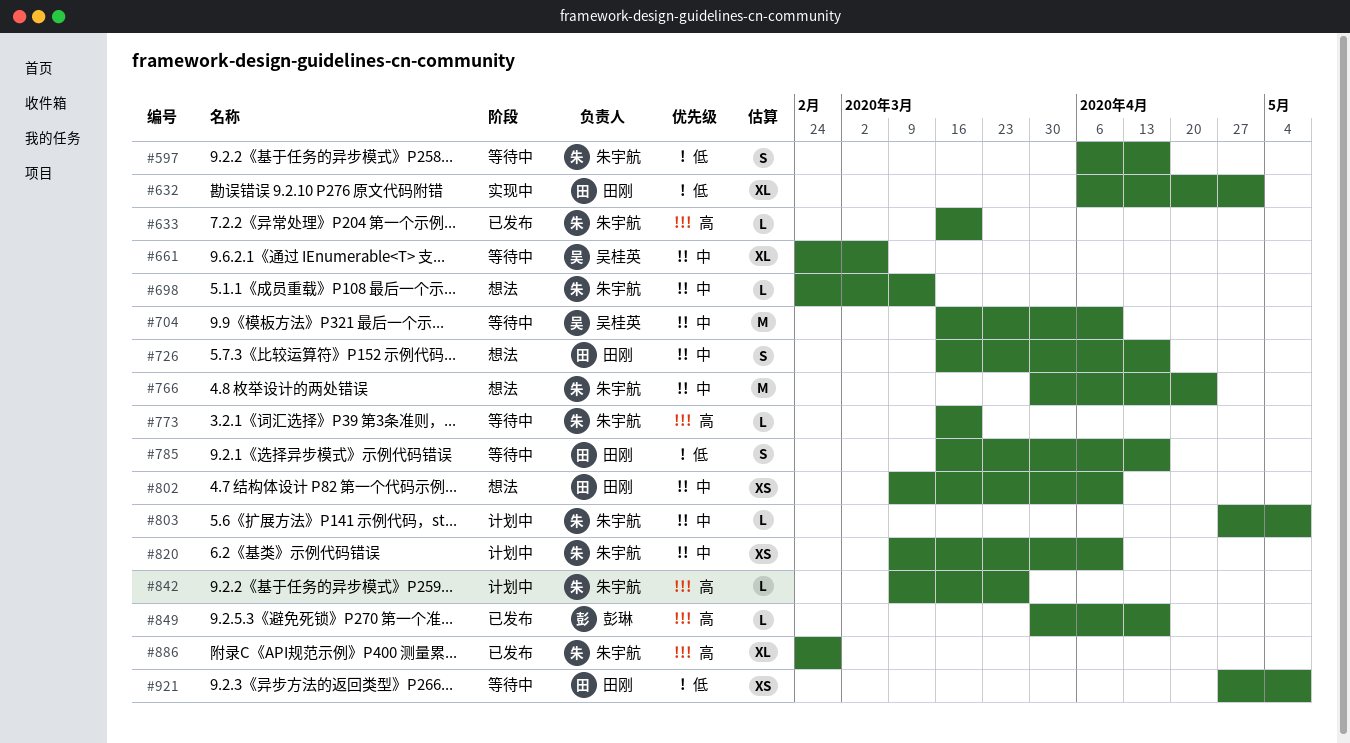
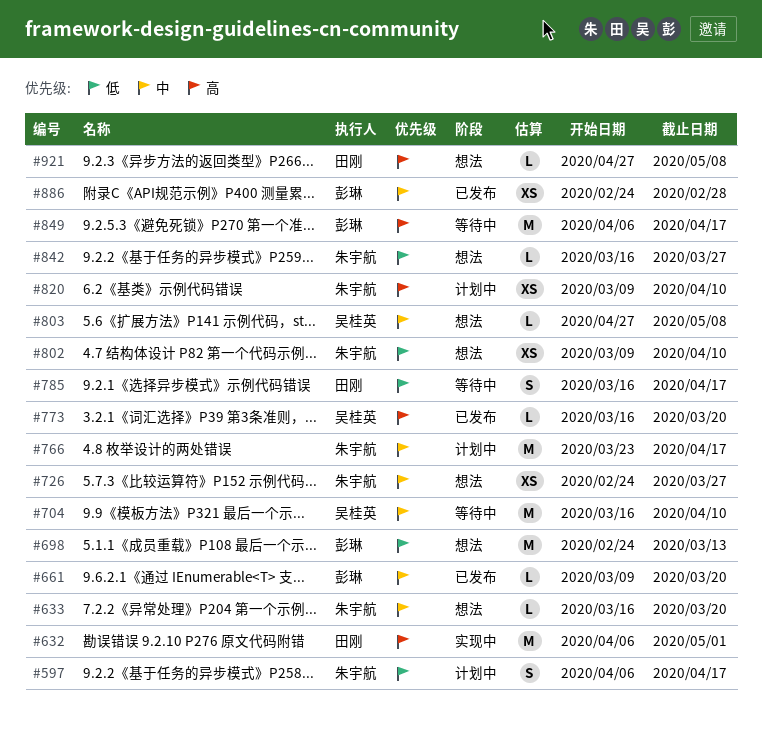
#597, status: 等待中 -> 计划中
#632, priority: 低 -> 高
#632, estimate: XL -> M
#633, status: 已发布 -> 想法
#633, priority: 高 -> 中
#661, status: 等待中 -> 已发布
#661, owner: 吴桂英 -> 彭琳
#661, estimate: XL -> L
#661, start: Feb 24 -> Mar 9
#661, due: Mar 6 -> Mar 20
#698, owner: 朱宇航 -> 彭琳
#698, priority: 中 -> 低
#698, estimate: L -> M
#726, owner: 田刚 -> 朱宇航
#726, estimate: S -> XS
#726, start: Mar 16 -> Feb 24
#726, due: Apr 17 -> Mar 27
#766, status: 想法 -> 计划中
#766, start: Mar 30 -> Mar 23
#766, due: Apr 24 -> Apr 17
#773, status: 等待中 -> 已发布
#773, owner: 朱宇航 -> 吴桂英
#802, owner: 田刚 -> 朱宇航
#802, priority: 中 -> 低
#803, status: 计划中 -> 想法
#803, owner: 朱宇航 -> 吴桂英
#820, priority: 中 -> 高
#842, status: 计划中 -> 想法
#842, priority: 高 -> 低
#842, start: Mar 9 -> Mar 16
#849, status: 已发布 -> 等待中
#849, estimate: L -> M
#849, start: Mar 30 -> Apr 6
#886, owner: 朱宇航 -> 彭琳
#886, priority: 高 -> 中
#886, estimate: XL -> XS
#921, status: 等待中 -> 想法
#921, priority: 低 -> 高
#921, estimate: XS -> L

